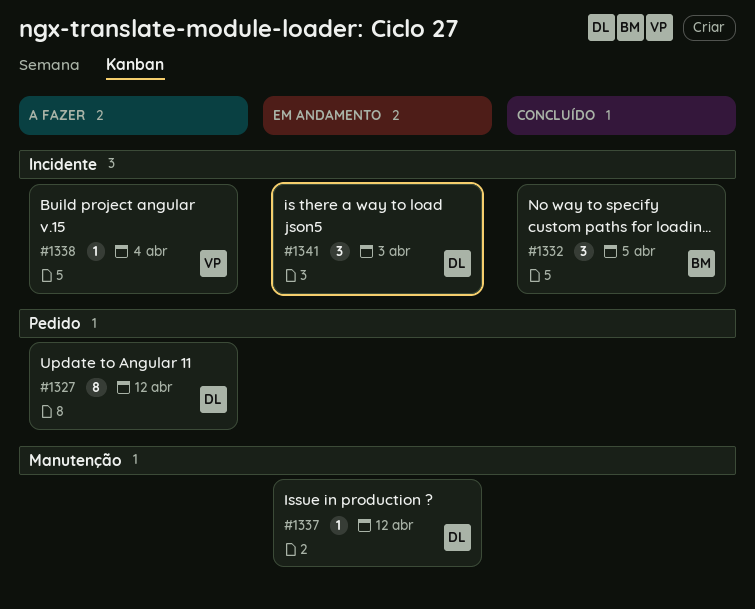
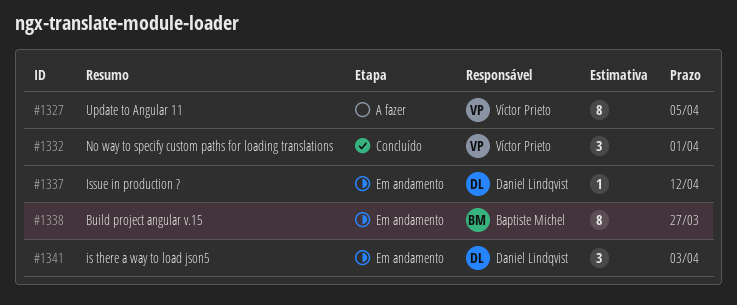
#1327, owner: Daniel Lindqvist -> Víctor Prieto
#1327, due: Apr 12 -> Apr 5
#1332, owner: Baptiste Michel -> Víctor Prieto
#1332, due: Apr 5 -> Apr 1
#1338, status: A fazer -> Em andamento
#1338, owner: Víctor Prieto -> Baptiste Michel
#1338, estimate: 1 -> 8
#1338, due: Apr 4 -> Mar 27

